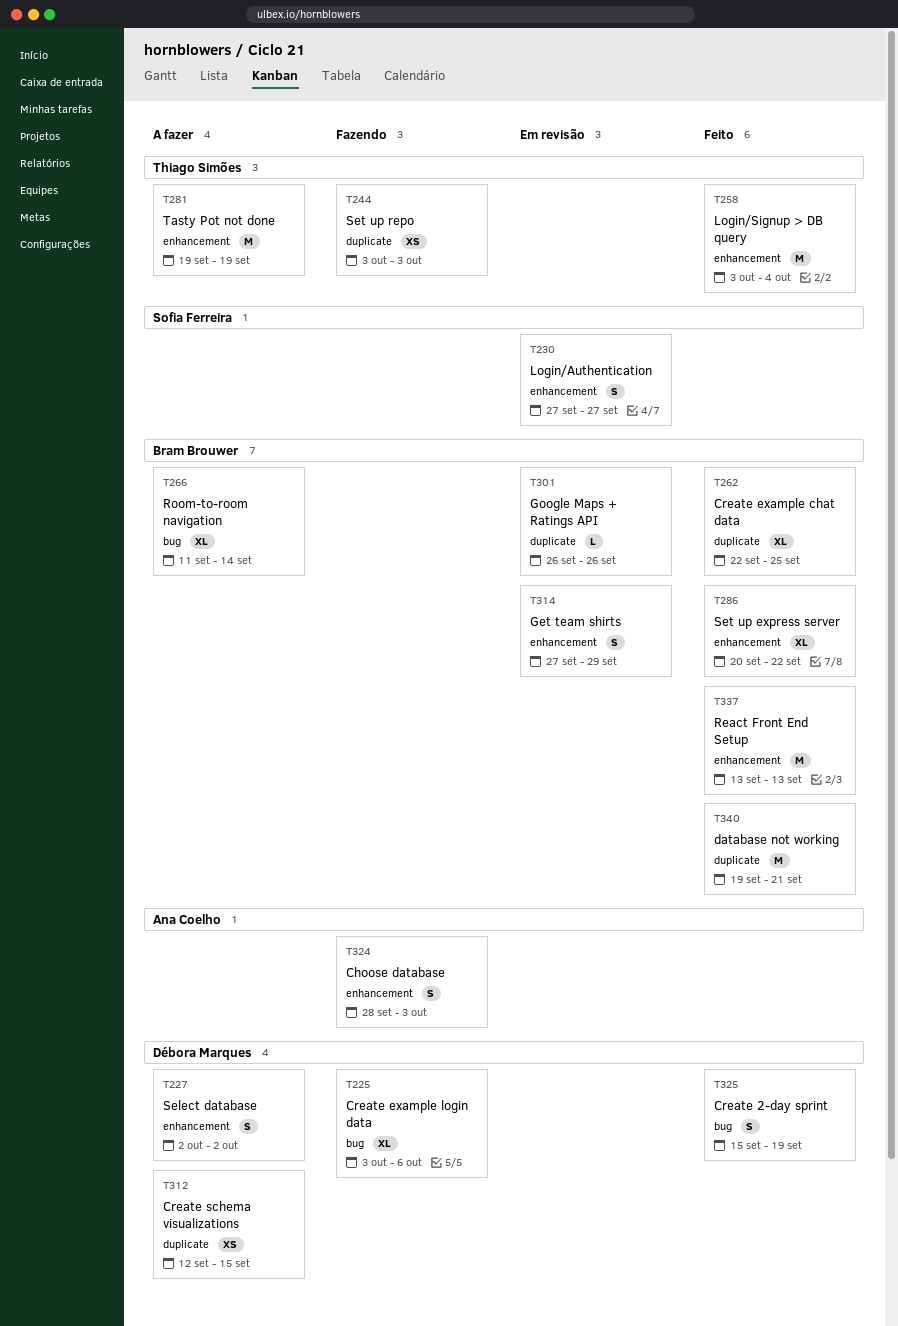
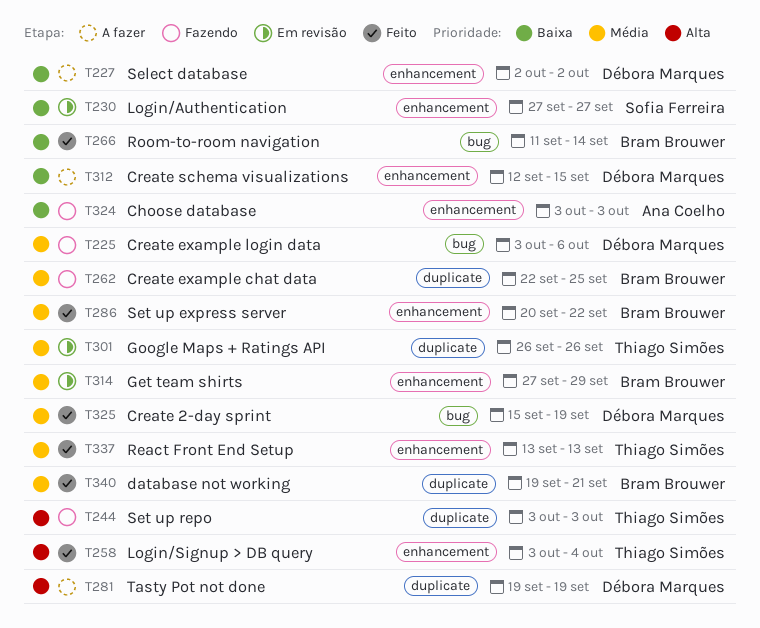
T262, status: Feito -> Fazendo
T266, status: A fazer -> Feito
T281, owner: Thiago Simões -> Débora Marques
T281, label: enhancement -> duplicate
T301, owner: Bram Brouwer -> Thiago Simões
T312, label: duplicate -> enhancement
T324, start: Sep 28 -> Oct 3
T337, owner: Bram Brouwer -> Thiago Simões

